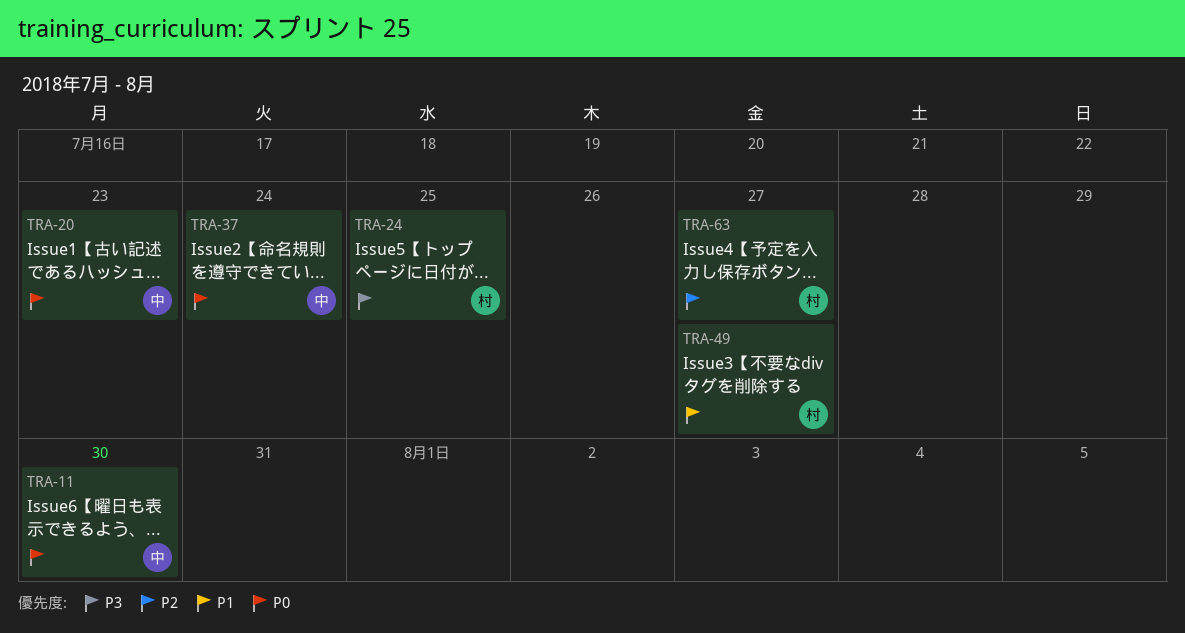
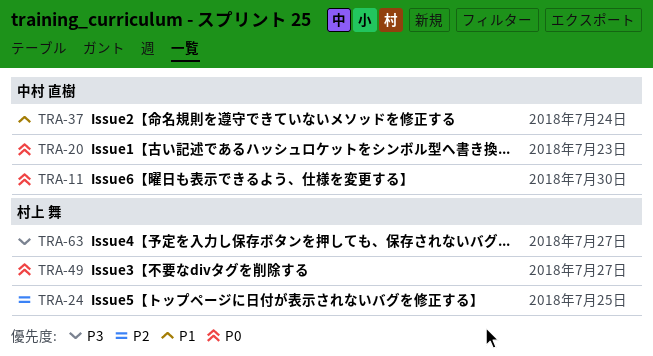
TRA-24, priority: P3 -> P2
TRA-37, priority: P0 -> P1
TRA-49, priority: P1 -> P0
TRA-63, priority: P2 -> P3

